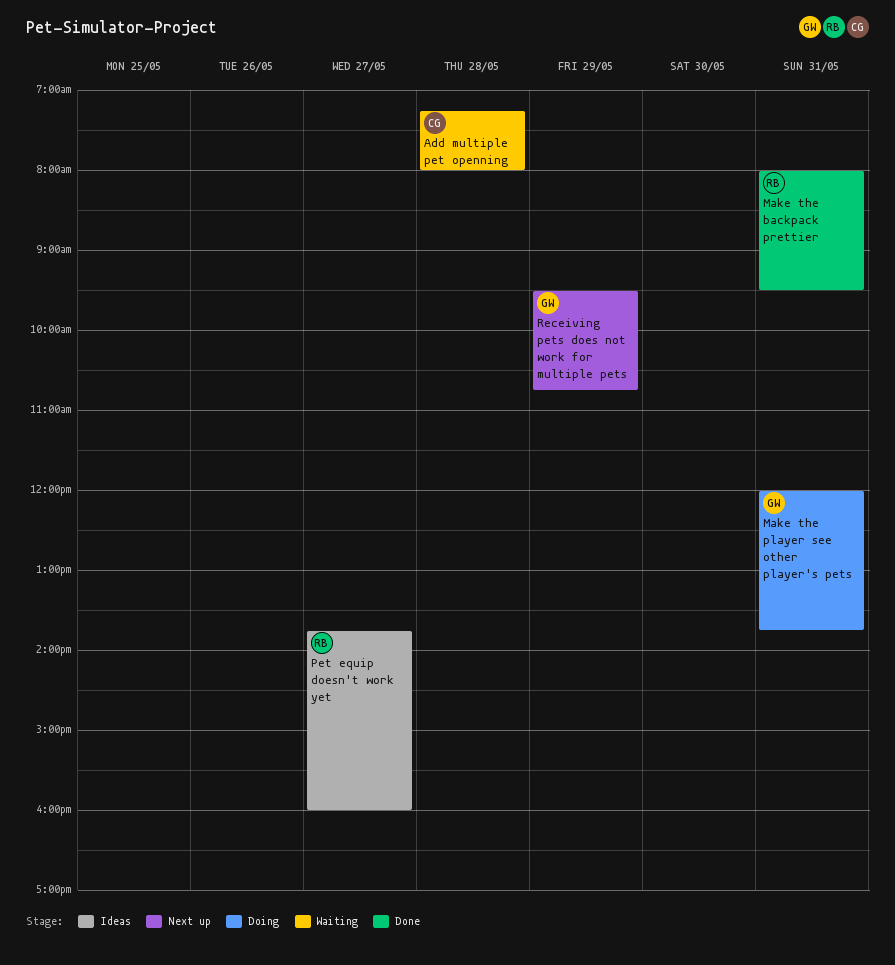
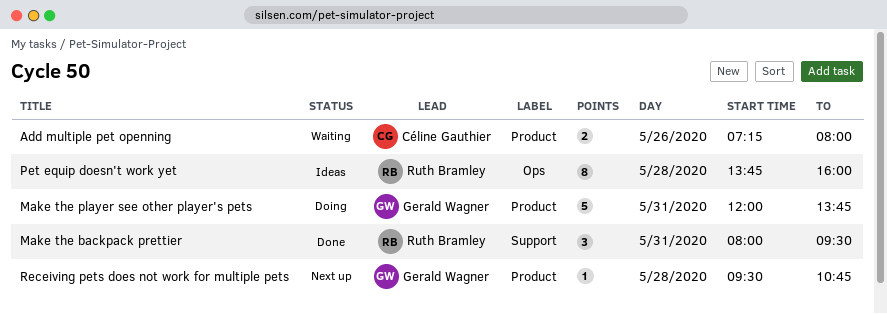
Add multiple pet openning, day: May 28 -> May 26
Pet equip doesn't work yet, day: May 27 -> May 28
Receiving pets does not work for multiple pets, day: May 29 -> May 28

